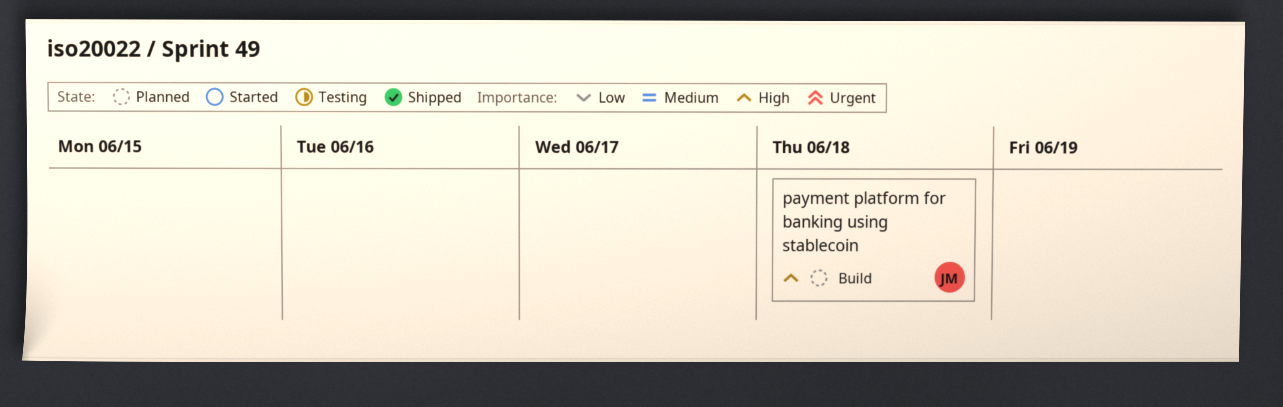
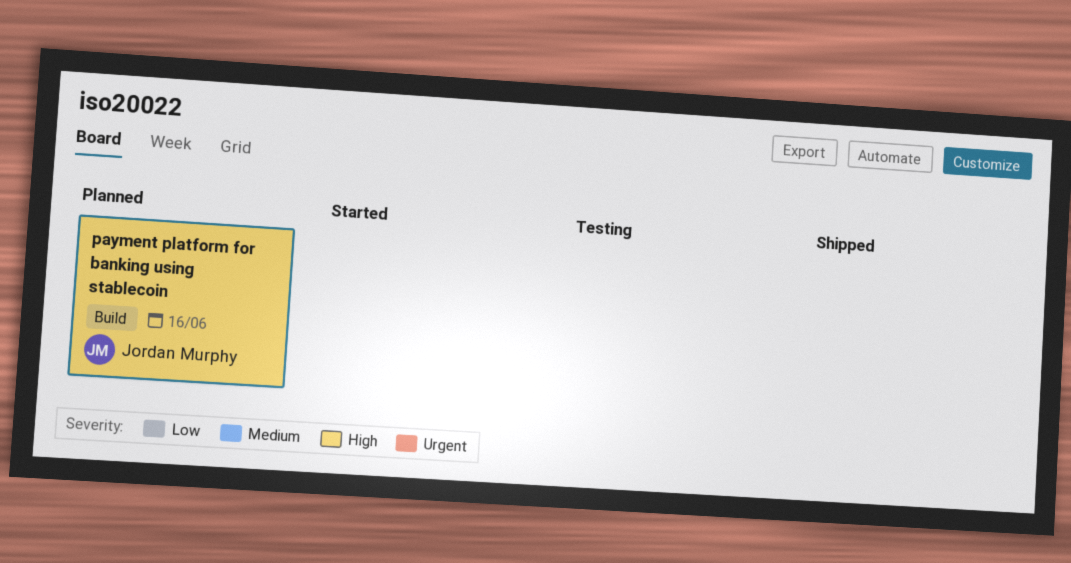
payment platform for banking using stablecoin, due: Jun 18 -> Jun 16

